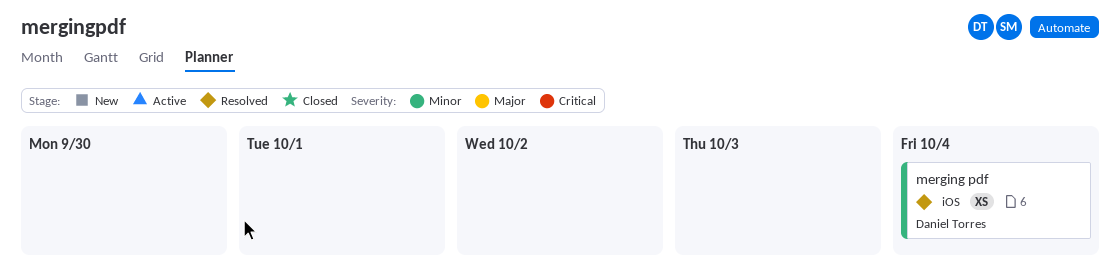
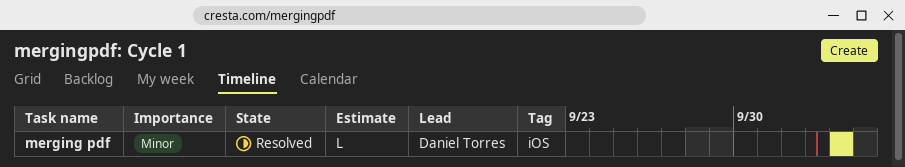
merging pdf, estimate: XS -> L

